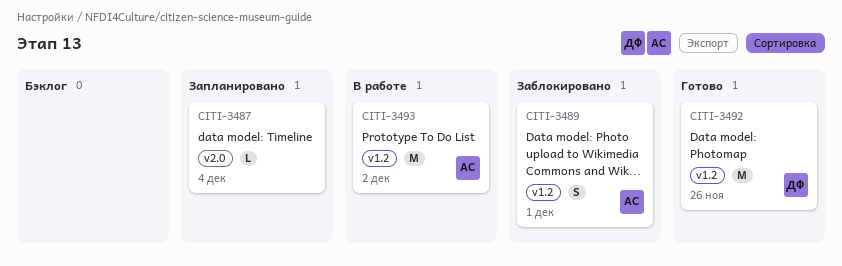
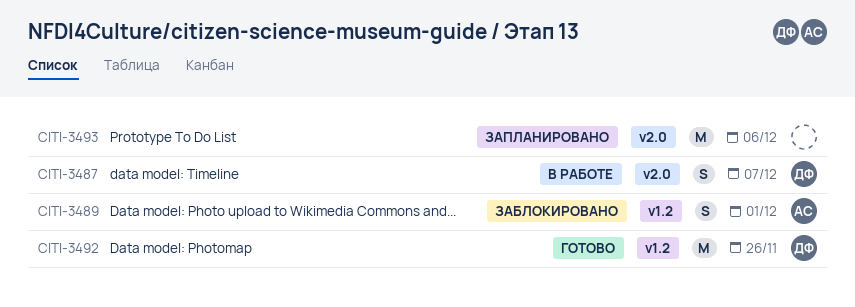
CITI-3487, status: Запланировано -> В работе
CITI-3487, owner: none -> ДФ
CITI-3487, estimate: L -> S
CITI-3487, due: Dec 4 -> Dec 7
CITI-3493, status: В работе -> Запланировано
CITI-3493, owner: АС -> none
CITI-3493, label: v1.2 -> v2.0
CITI-3493, due: Dec 2 -> Dec 6

